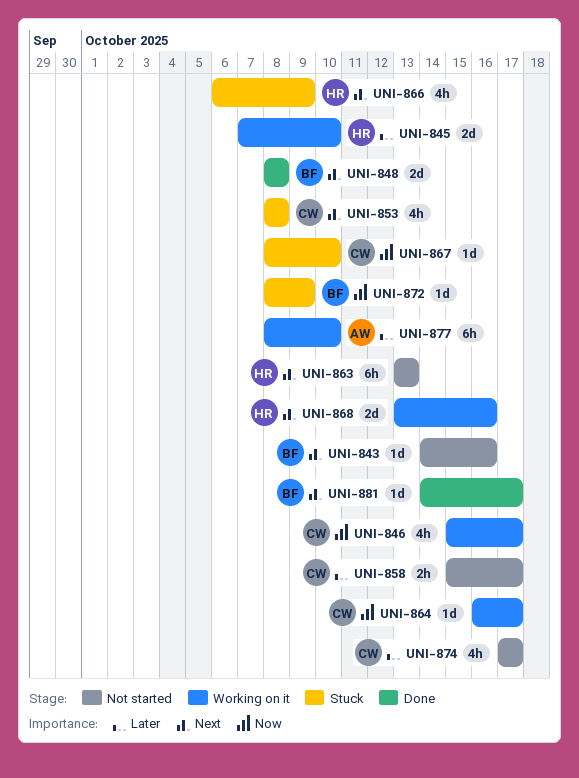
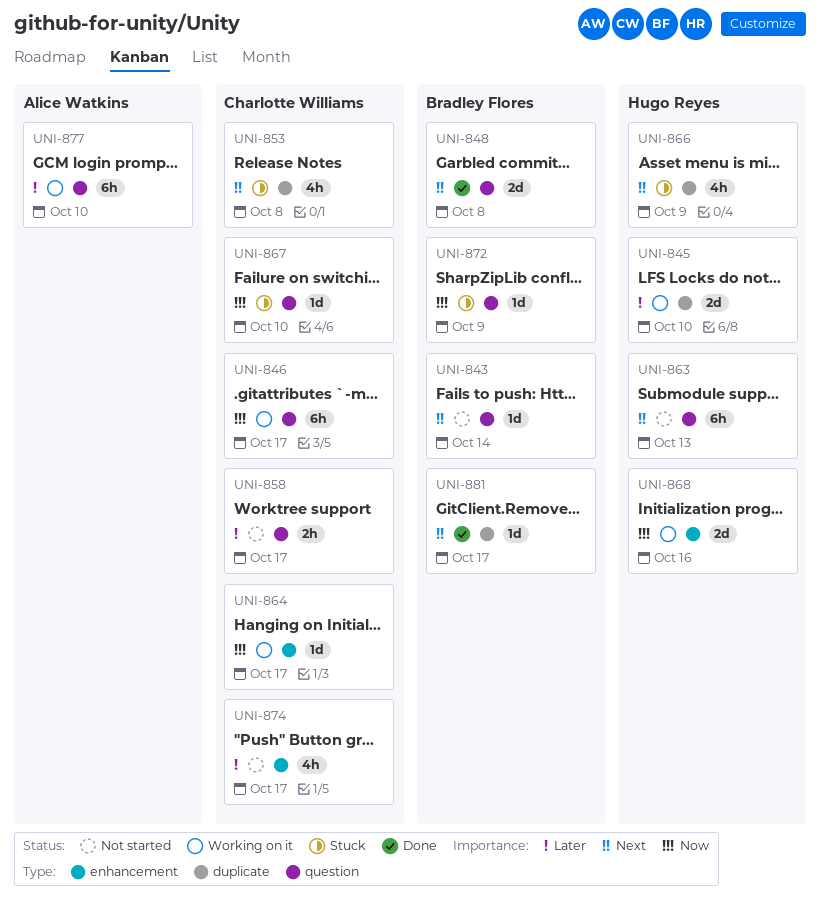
UNI-843, due: Oct 16 -> Oct 14
UNI-846, estimate: 4h -> 6h
UNI-868, priority: Next -> Now

